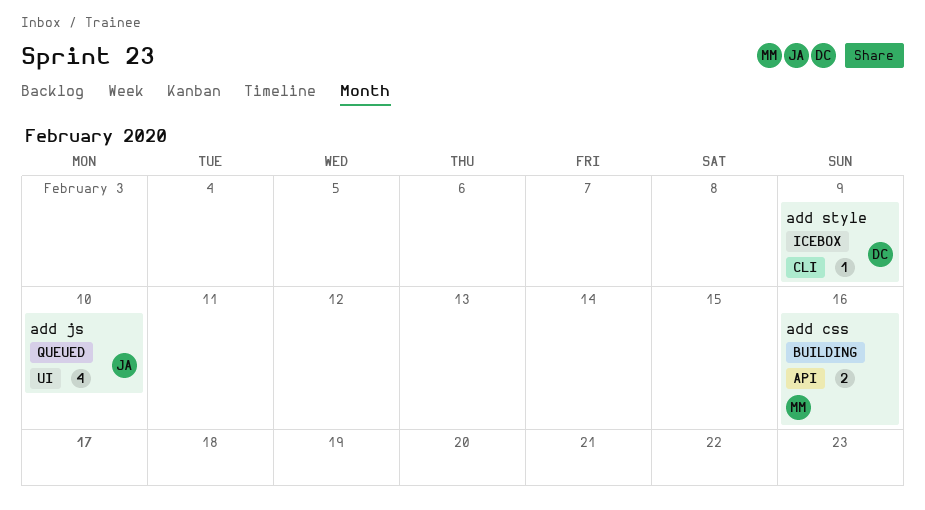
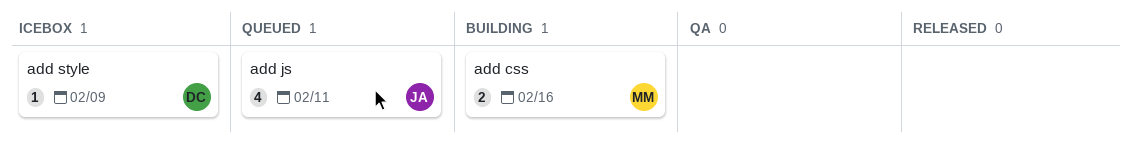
add js, due: Feb 10 -> Feb 11

